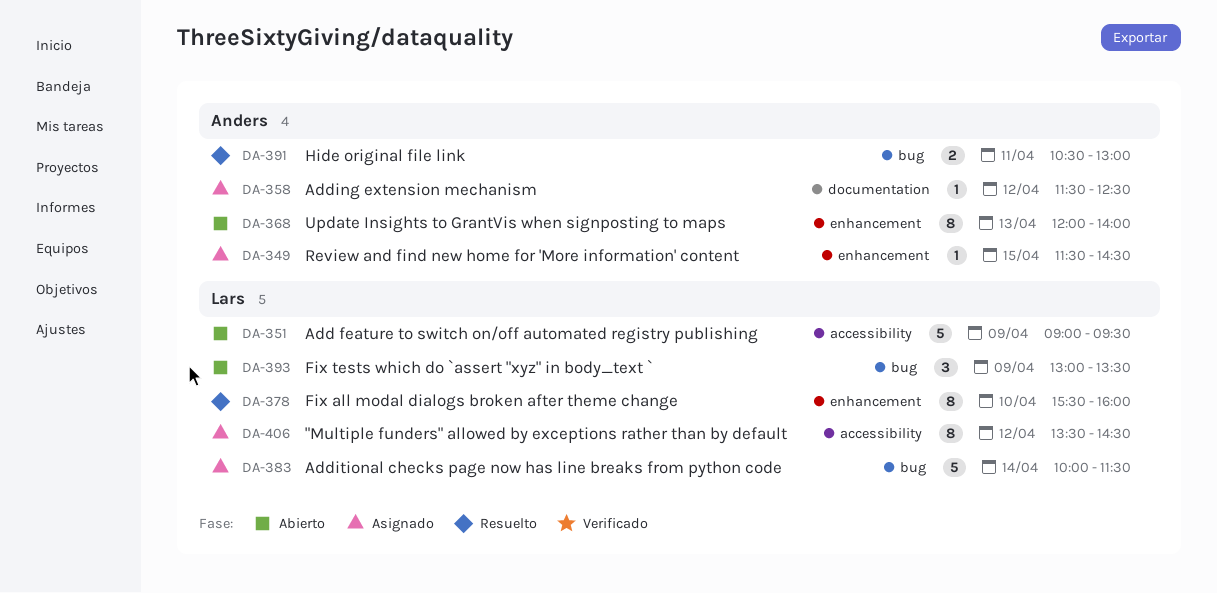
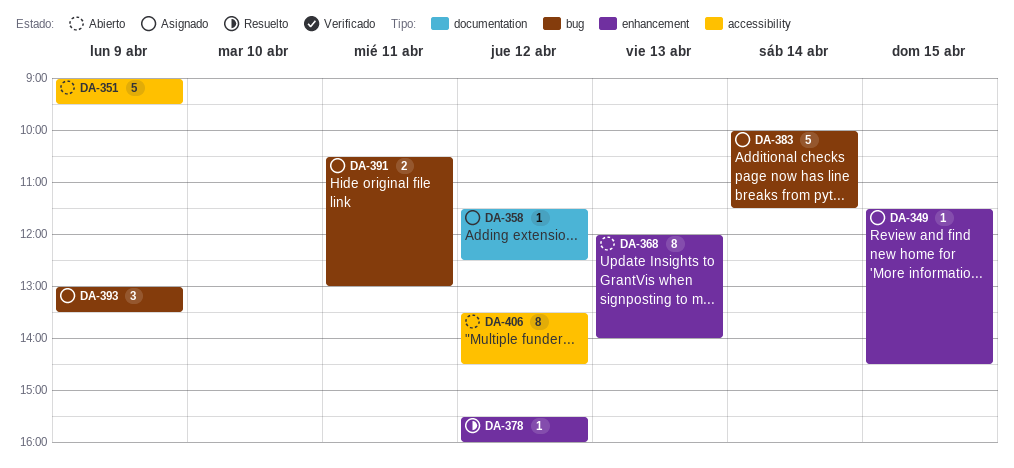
DA-378, estimate: 8 -> 1
DA-378, day: Apr 10 -> Apr 12
DA-391, status: Resuelto -> Asignado
DA-393, status: Abierto -> Asignado
DA-406, status: Asignado -> Abierto

